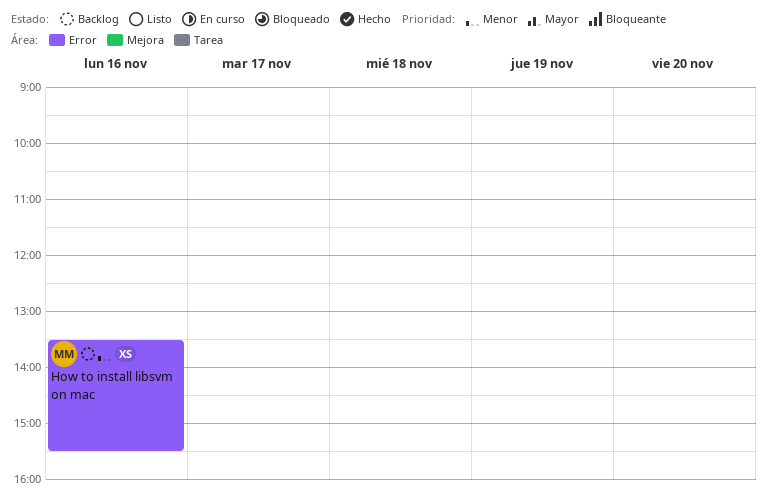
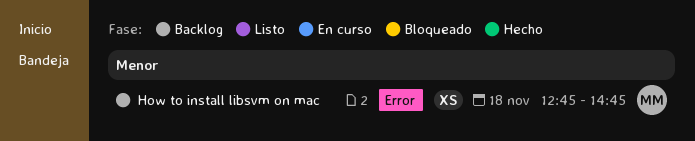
How to install libsvm on mac, day: Nov 16 -> Nov 18
How to install libsvm on mac, begins: 13:30 -> 12:45
How to install libsvm on mac, ends: 15:30 -> 14:45

